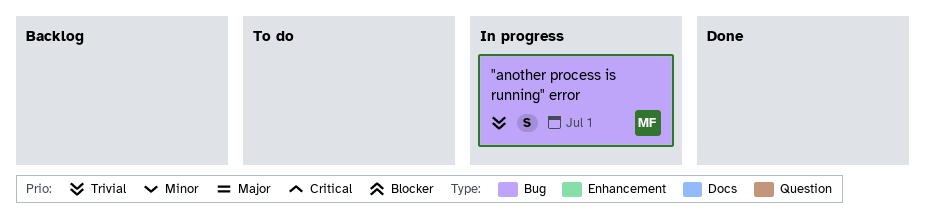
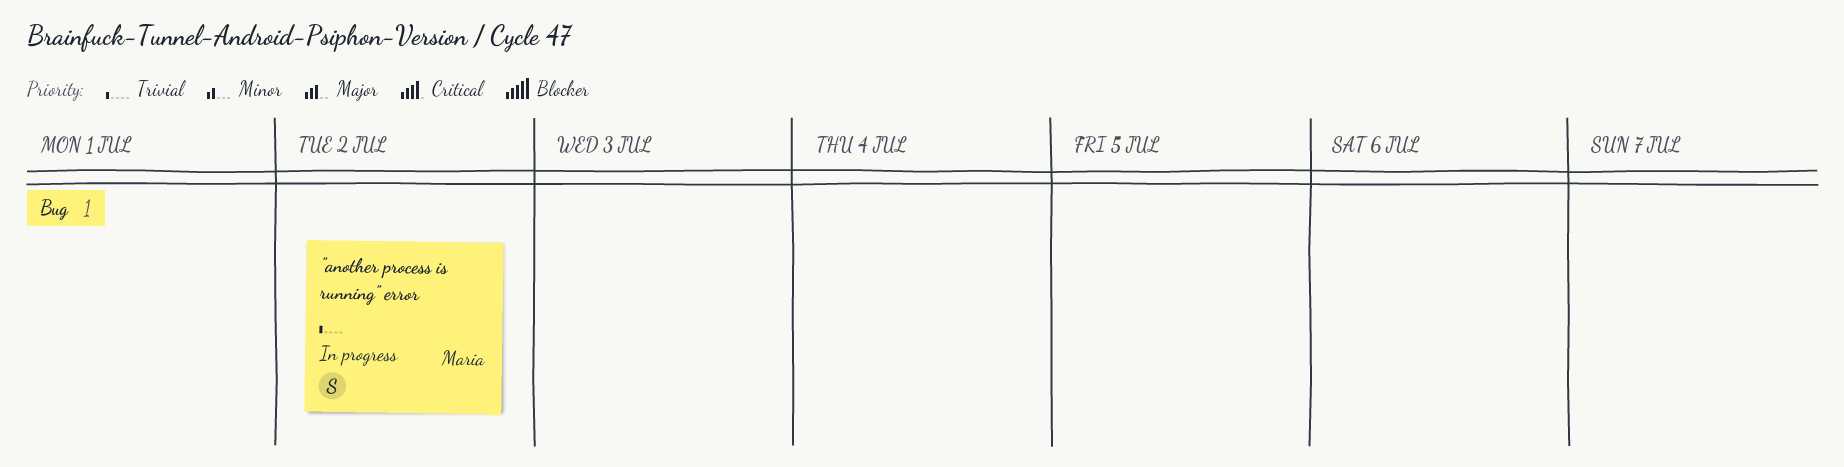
"another process is running" error, due: Jul 1 -> Jul 2

